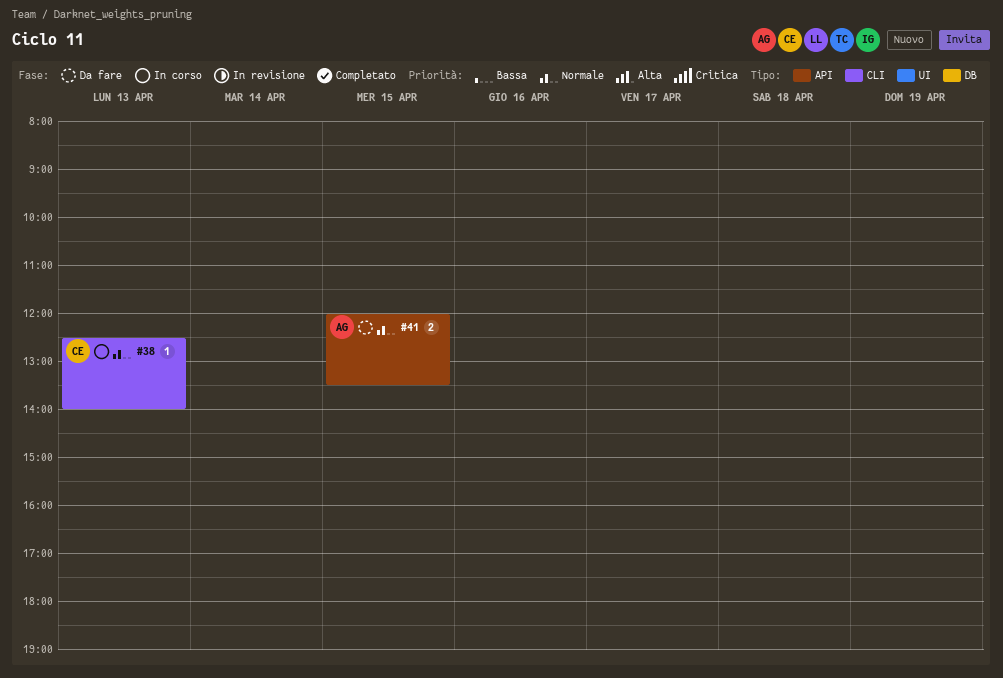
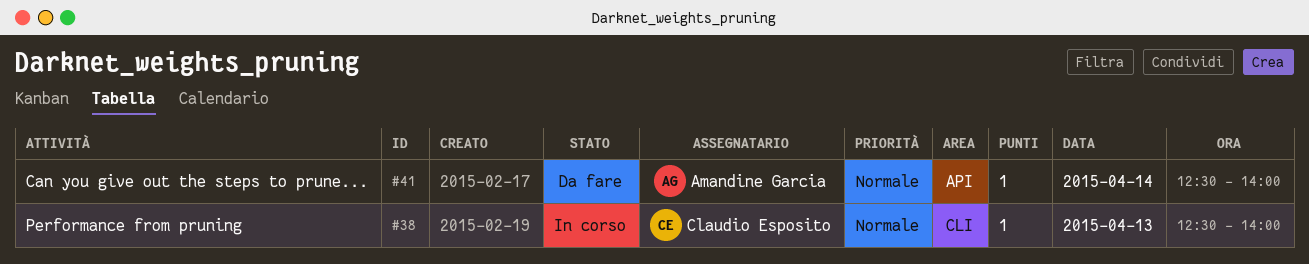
#41, estimate: 2 -> 1
#41, day: Apr 15 -> Apr 14
#41, begins: 12:00 -> 12:30
#41, ends: 13:30 -> 14:00

